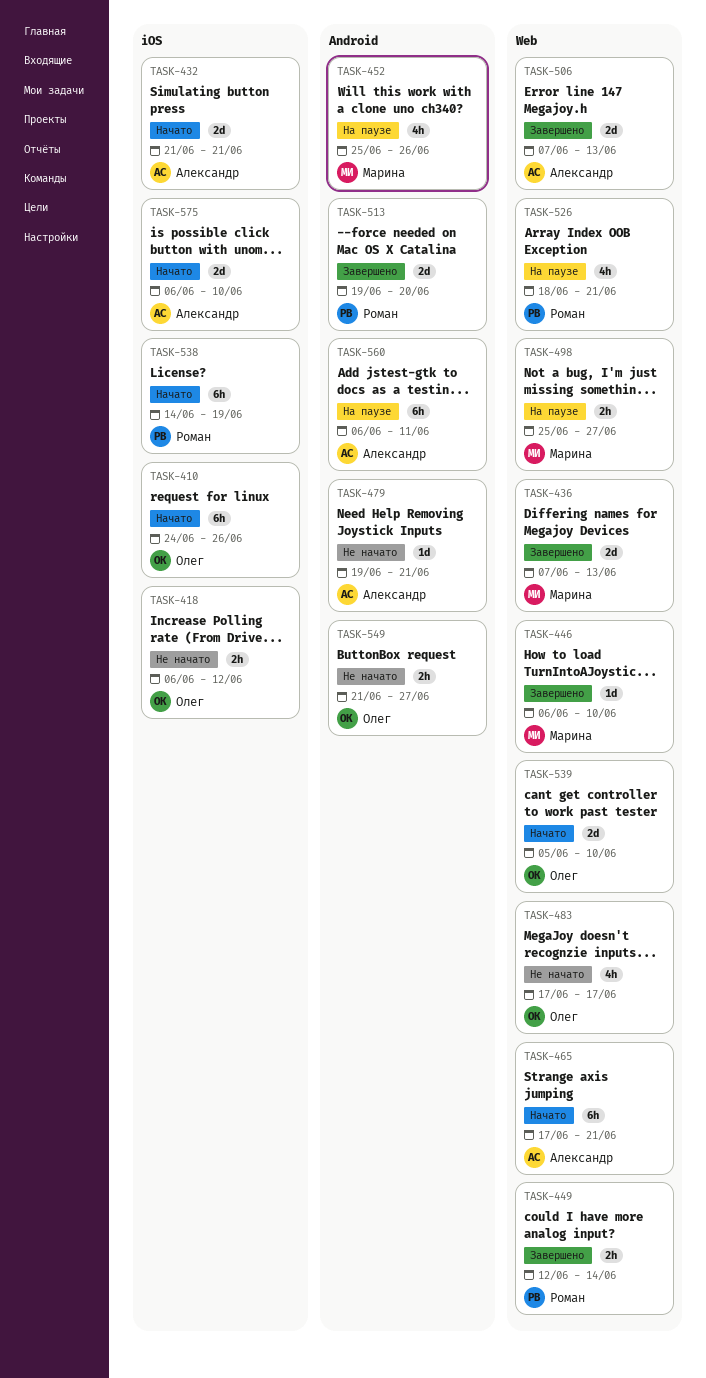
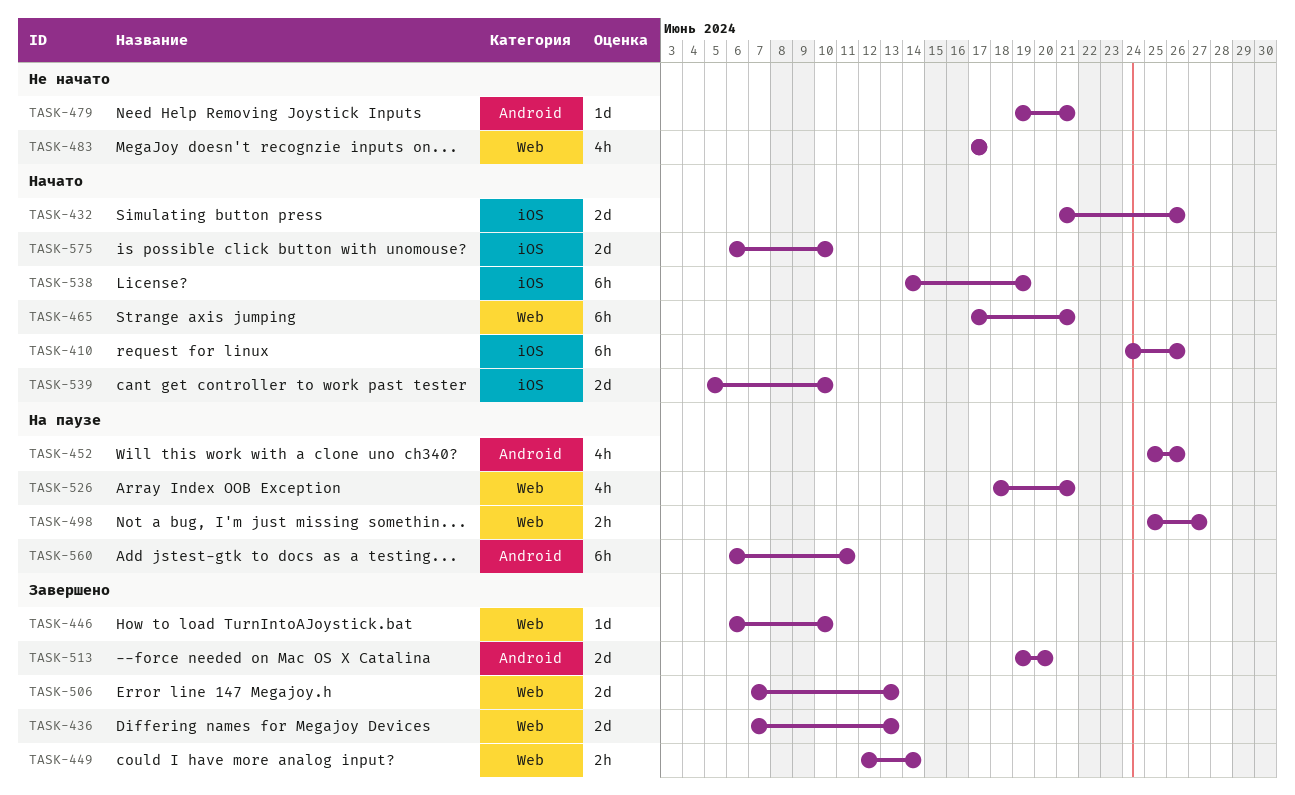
TASK-418: present -> none
TASK-432, due: Jun 21 -> Jun 26
TASK-539, label: Web -> iOS
TASK-549: present -> none

